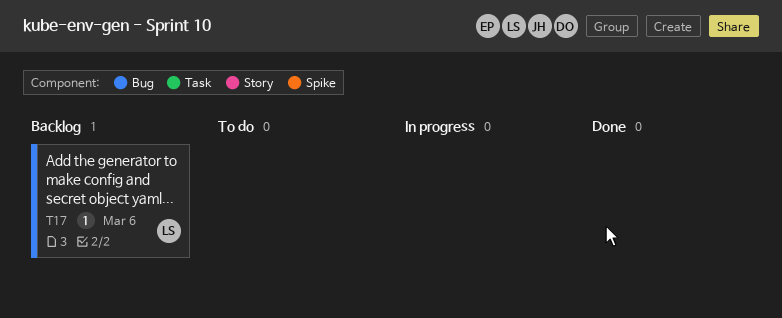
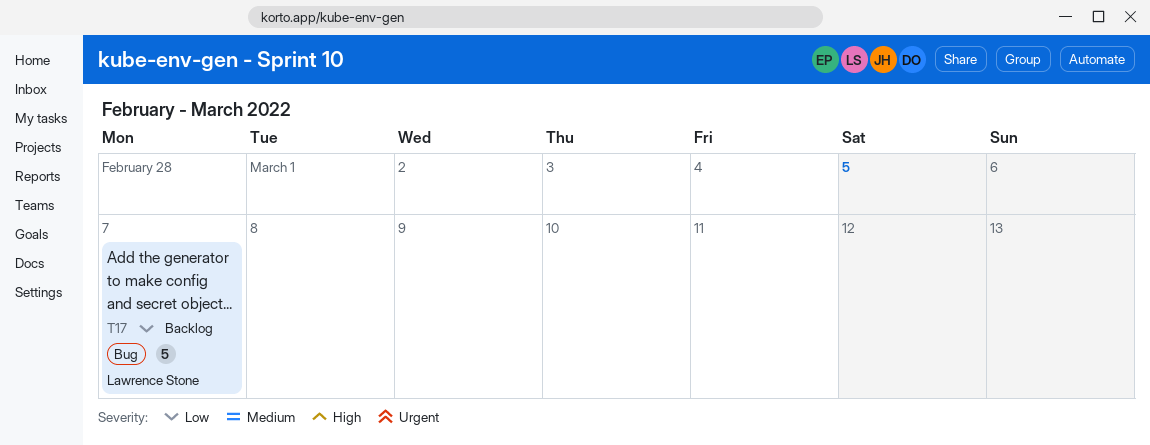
T17, estimate: 1 -> 5
T17, due: Mar 6 -> Mar 7

